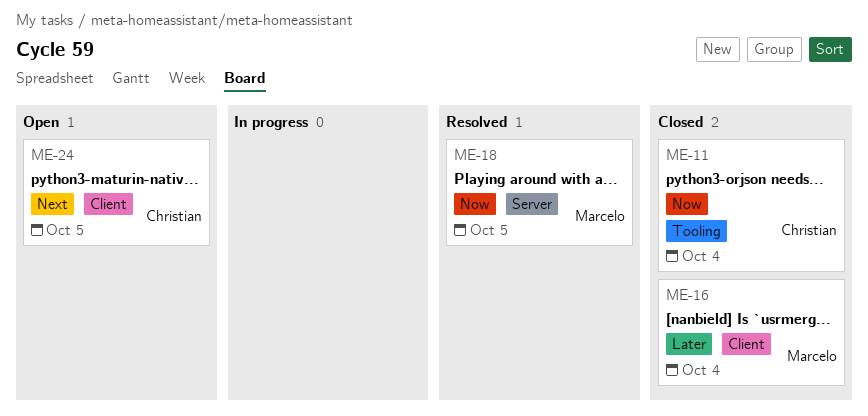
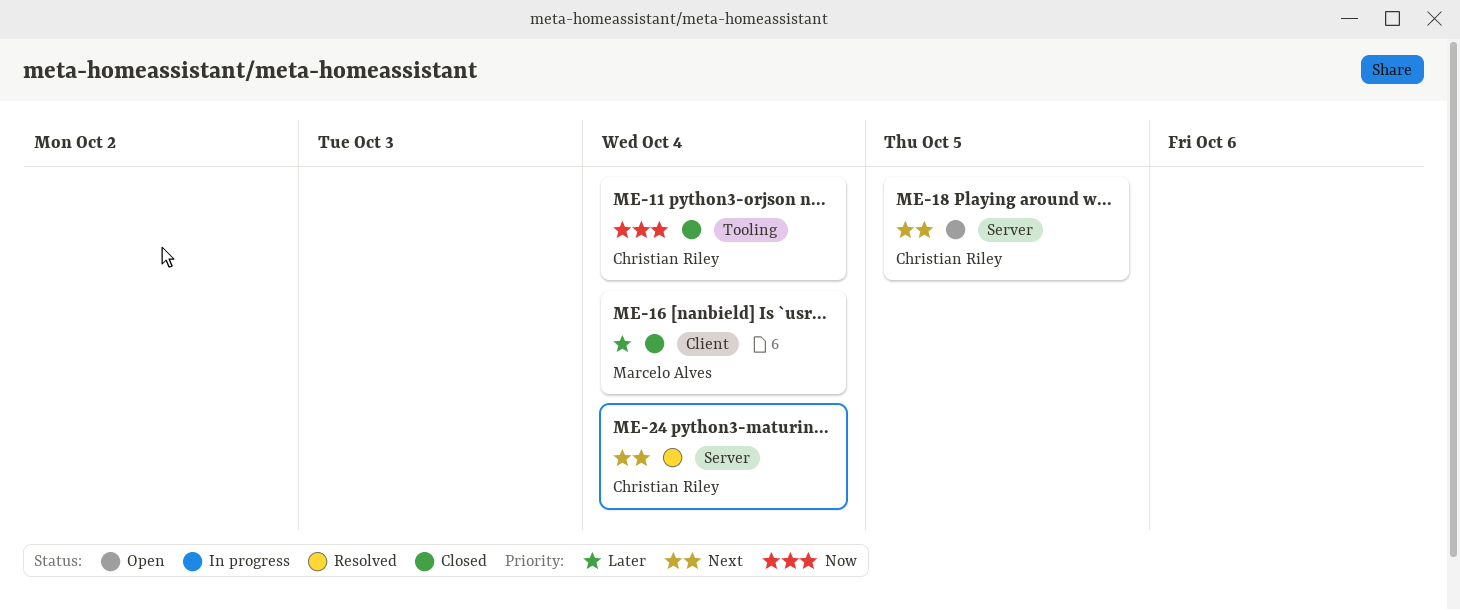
ME-18, status: Resolved -> Open
ME-18, owner: Marcelo Alves -> Christian Riley
ME-18, priority: Now -> Next
ME-24, status: Open -> Resolved
ME-24, label: Client -> Server
ME-24, due: Oct 5 -> Oct 4

